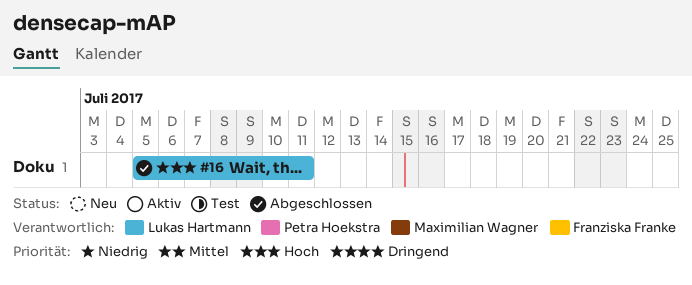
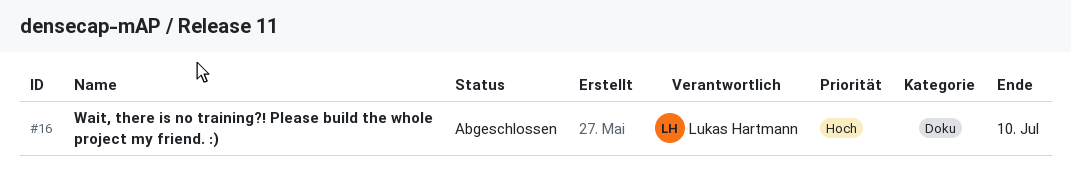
#16, due: Jul 11 -> Jul 10

